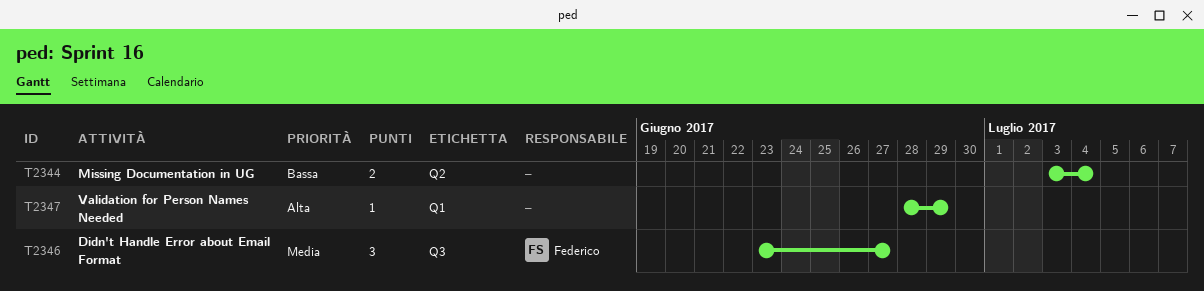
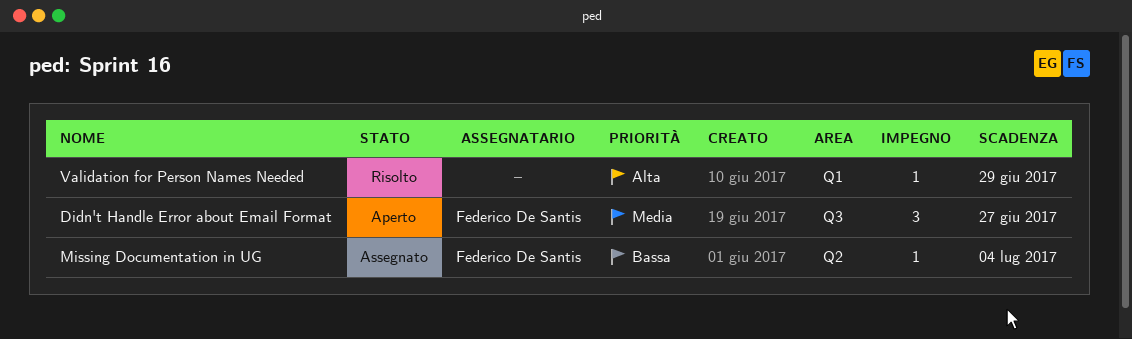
Missing Documentation in UG, owner: none -> Federico De Santis
Missing Documentation in UG, estimate: 2 -> 1

